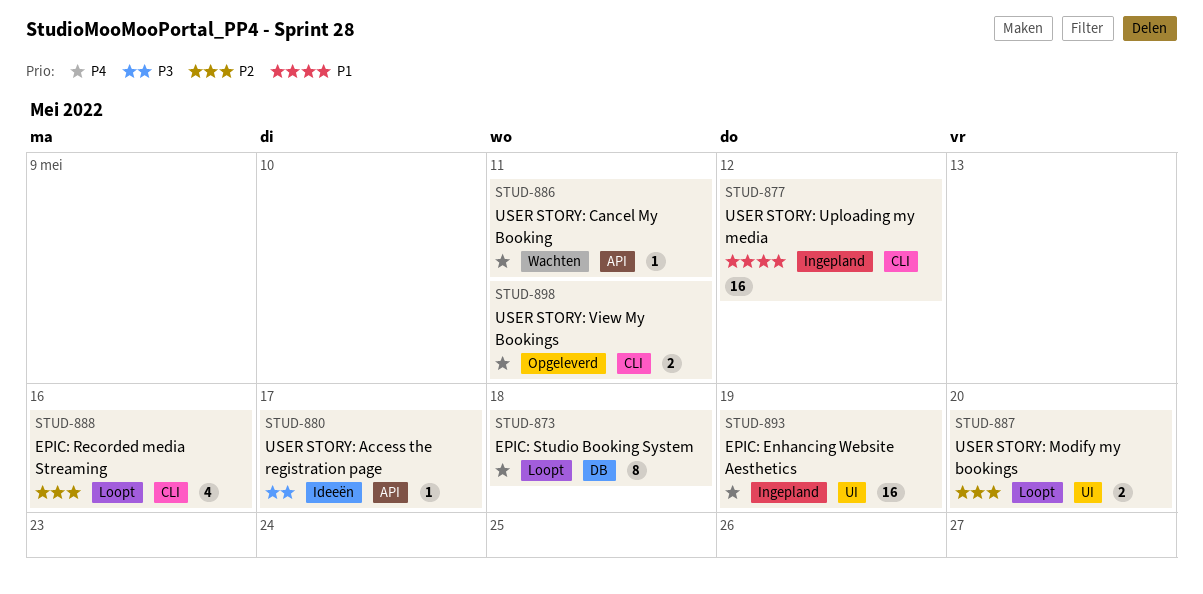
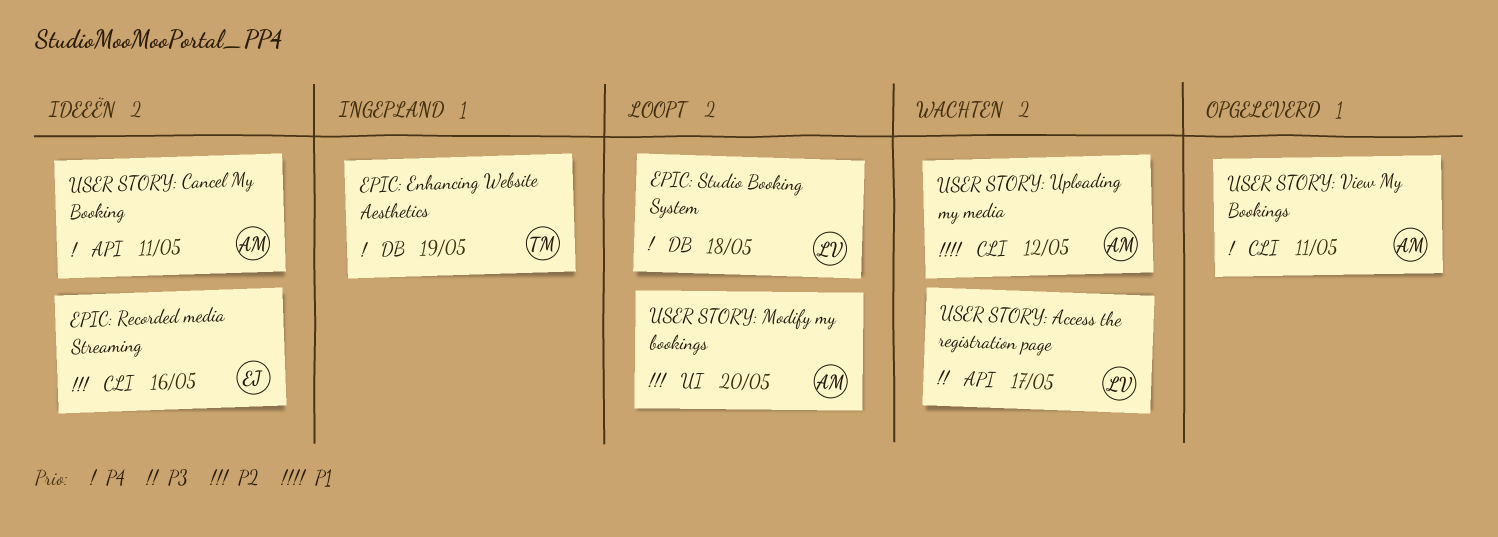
EPIC: Enhancing Website Aesthetics, label: UI -> DB
EPIC: Recorded media Streaming, status: Loopt -> Ideeën
USER STORY: Access the registration page, status: Ideeën -> Wachten
USER STORY: Cancel My Booking, status: Wachten -> Ideeën
USER STORY: Uploading my media, status: Ingepland -> Wachten

